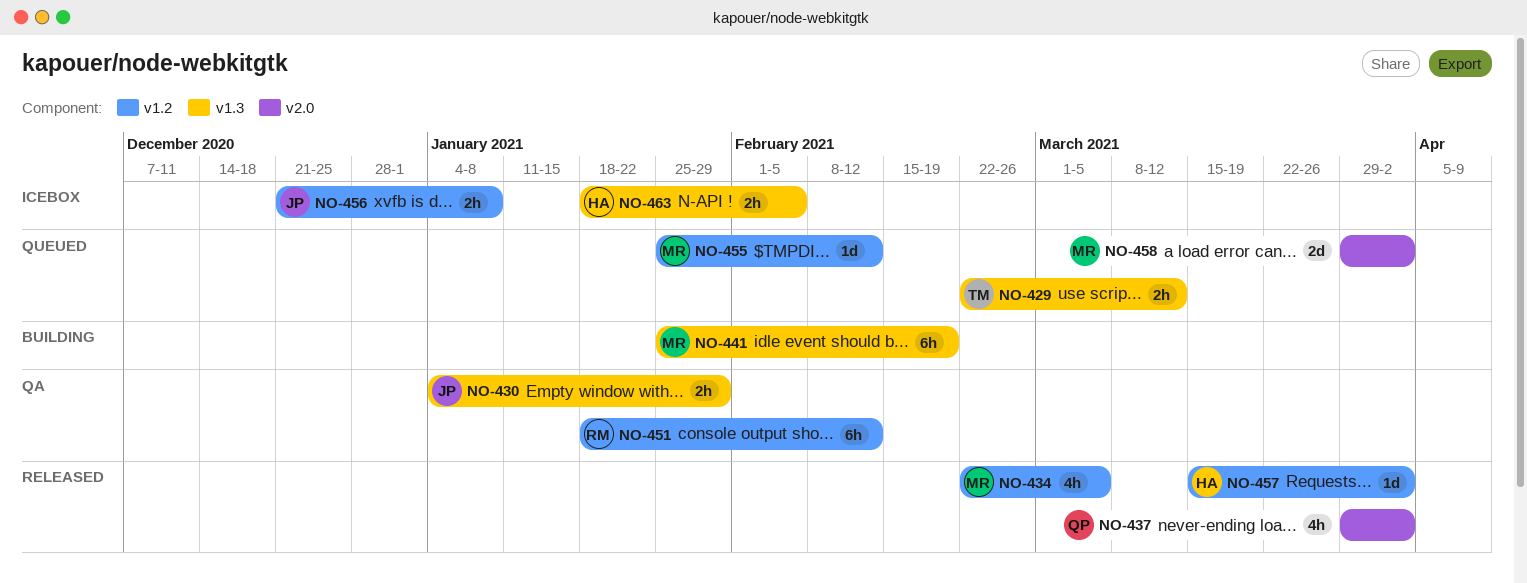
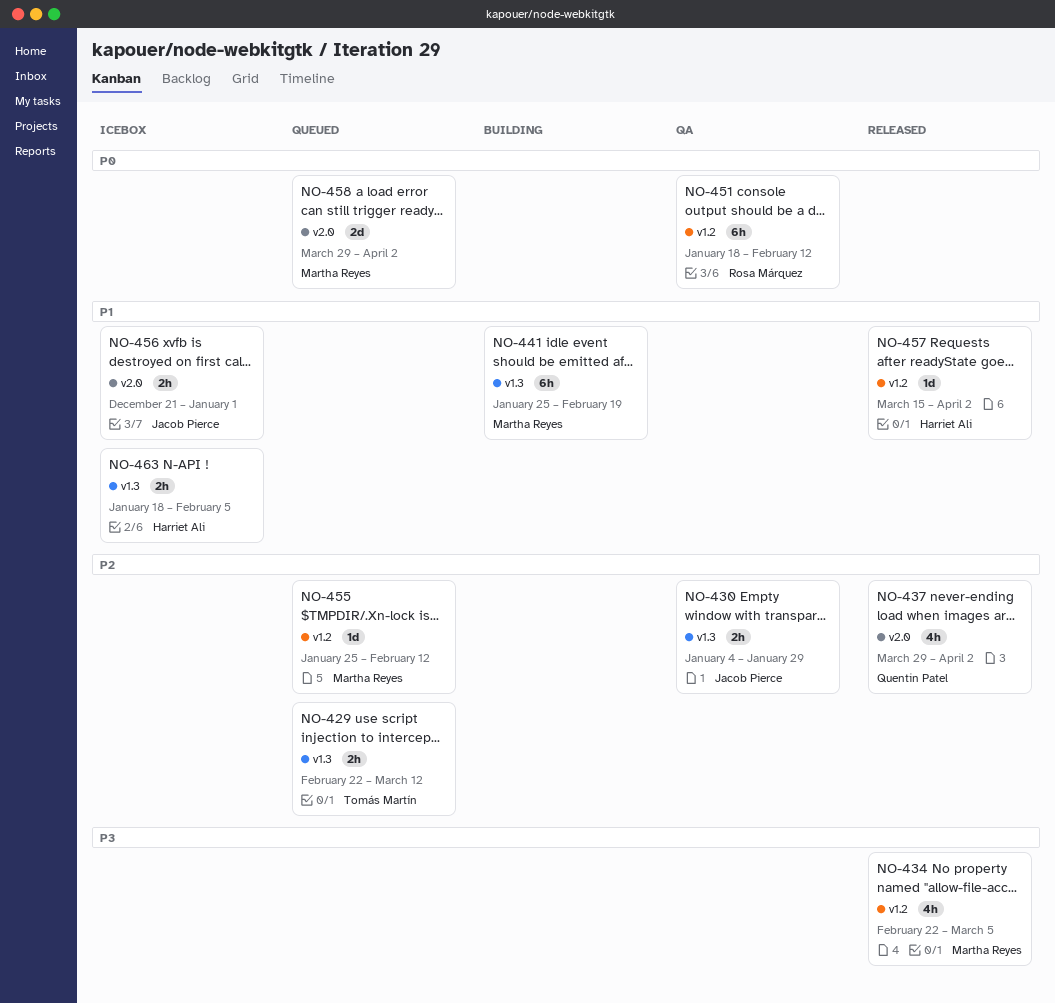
NO-456, label: v1.2 -> v2.0
NO-456, due: Jan 8 -> Jan 1

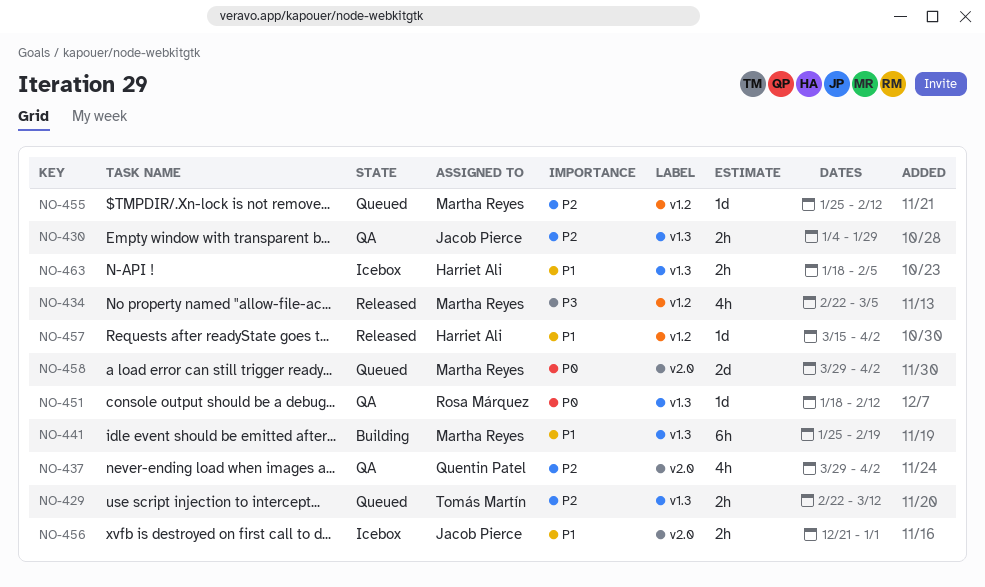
NO-437, status: Released -> QA
NO-451, label: v1.2 -> v1.3
NO-451, estimate: 6h -> 1d

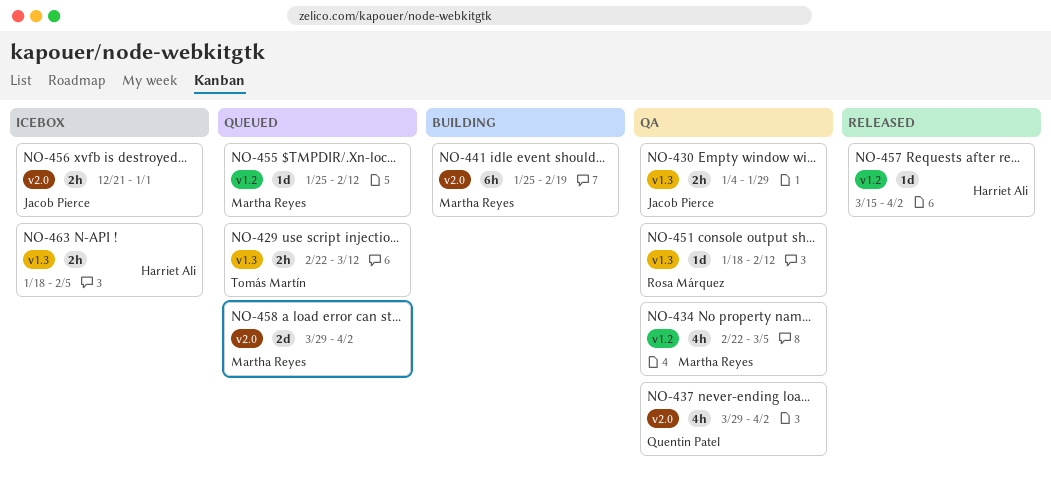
NO-434, status: Released -> QA
NO-441, label: v1.3 -> v2.0

